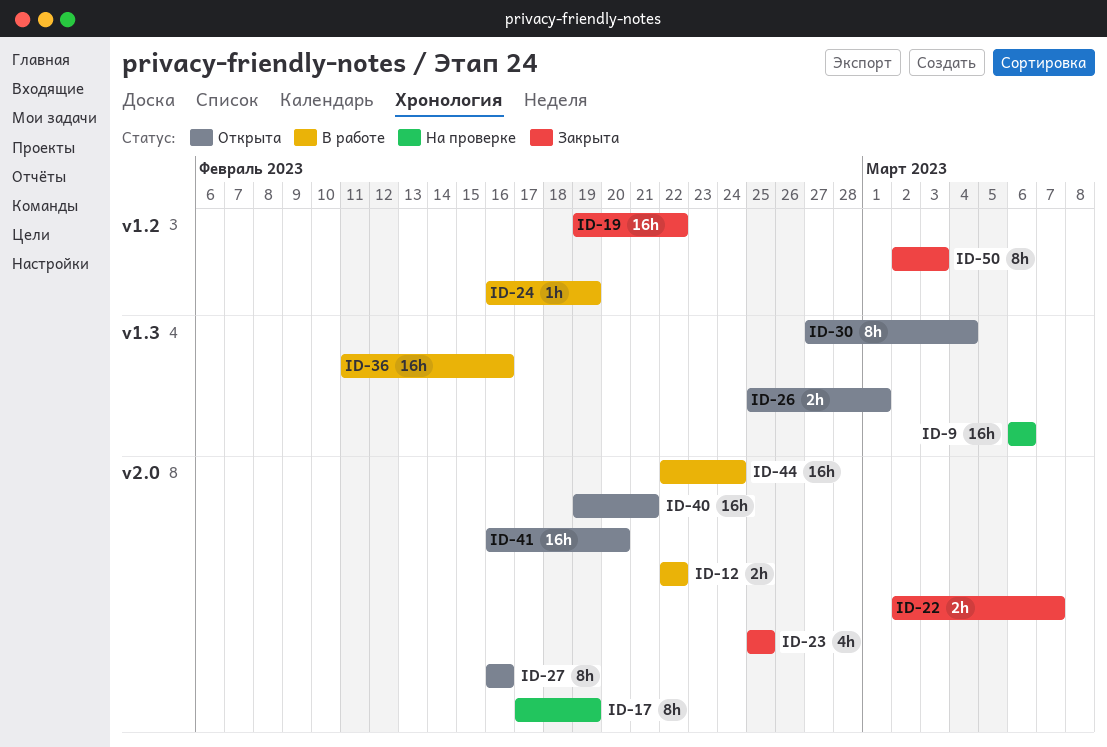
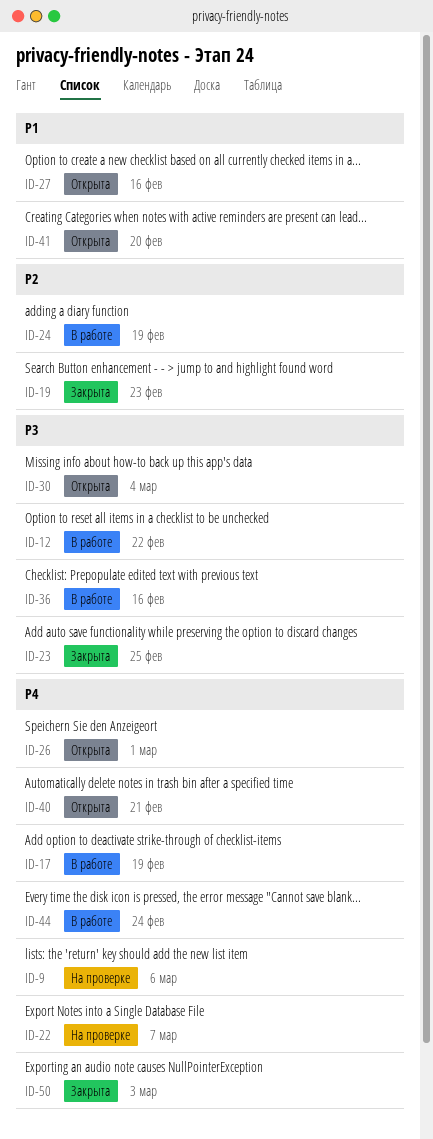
ID-17, status: На проверке -> В работе
ID-19, due: Feb 22 -> Feb 23
ID-22, status: Закрыта -> На проверке

